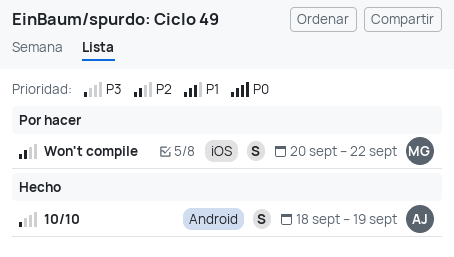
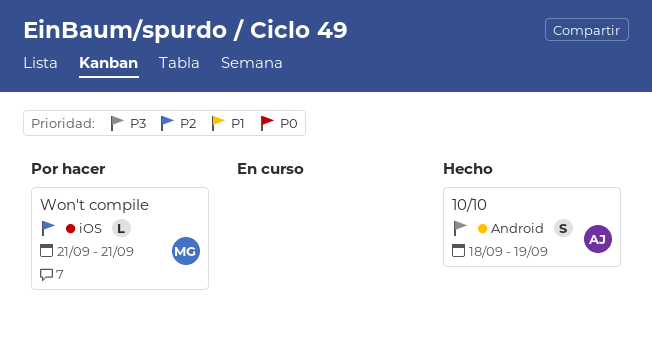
Won't compile, estimate: S -> L
Won't compile, start: Sep 20 -> Sep 21
Won't compile, due: Sep 22 -> Sep 21

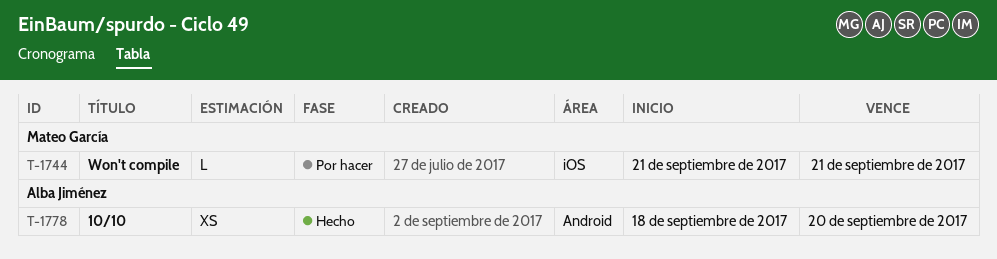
10/10, estimate: S -> XS
10/10, due: Sep 19 -> Sep 20

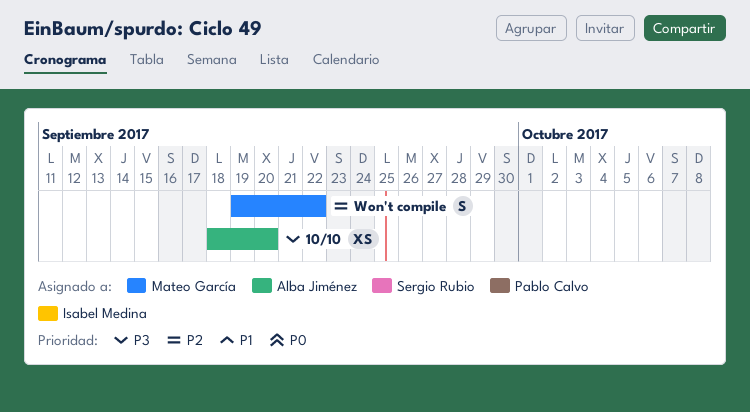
Won't compile, estimate: L -> S
Won't compile, start: Sep 21 -> Sep 19
Won't compile, due: Sep 21 -> Sep 22

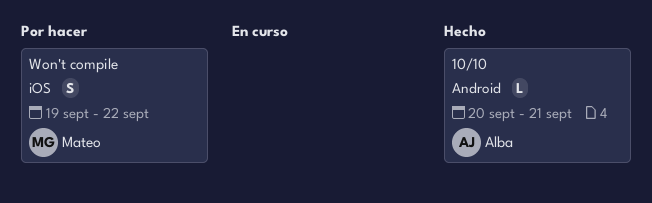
10/10, estimate: XS -> L
10/10, start: Sep 18 -> Sep 20
10/10, due: Sep 20 -> Sep 21

